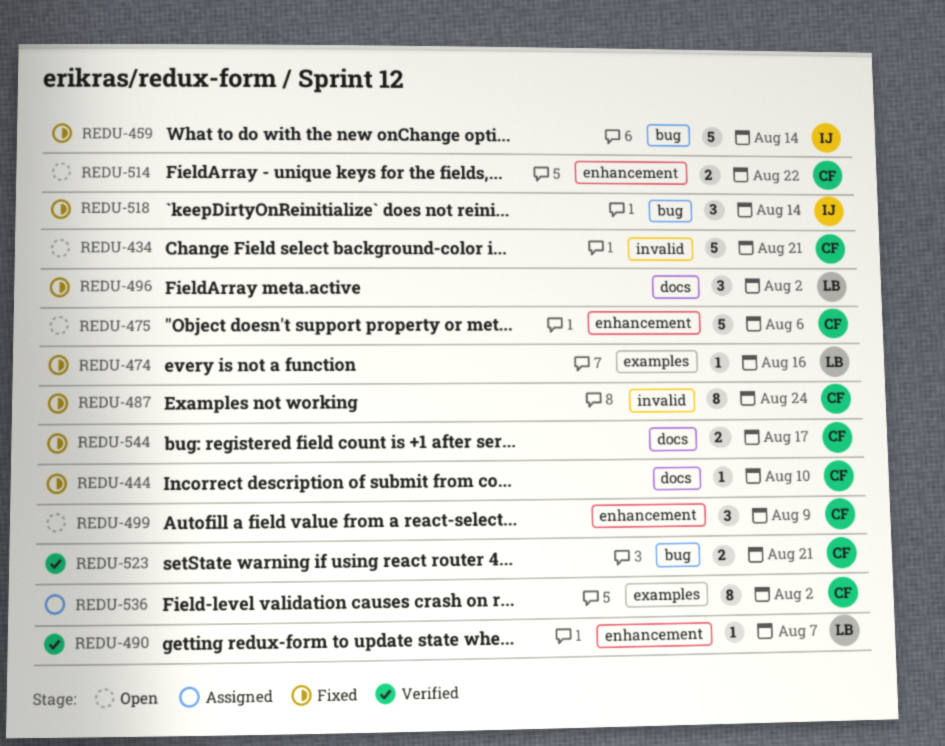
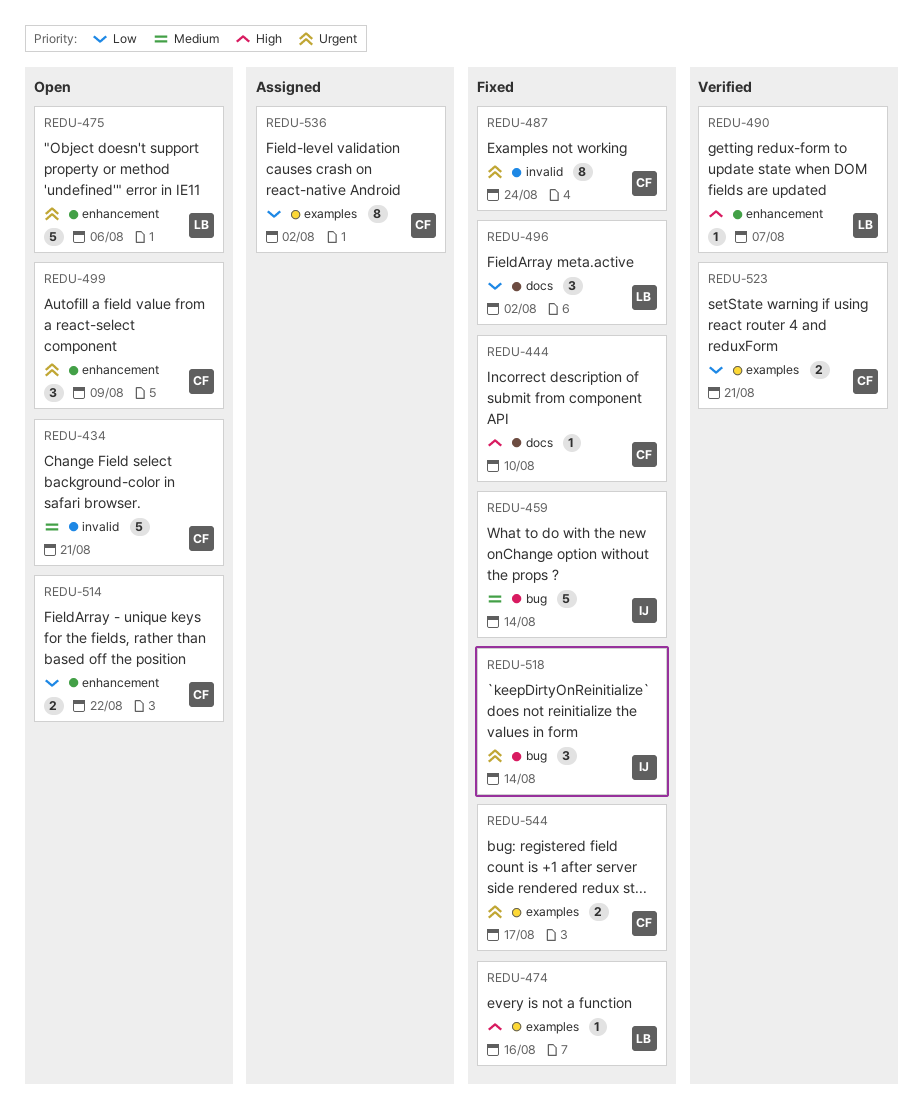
REDU-475, owner: CF -> LB
REDU-523, label: bug -> examples
REDU-544, label: docs -> examples

